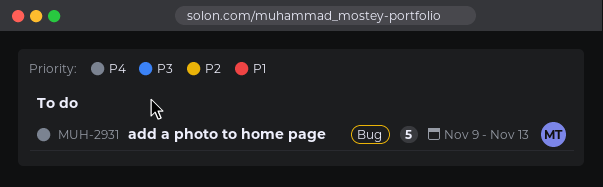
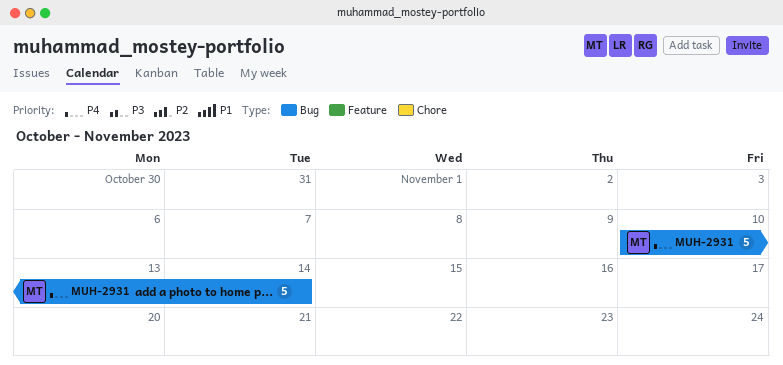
MUH-2931, start: Nov 9 -> Nov 10
MUH-2931, due: Nov 13 -> Nov 14

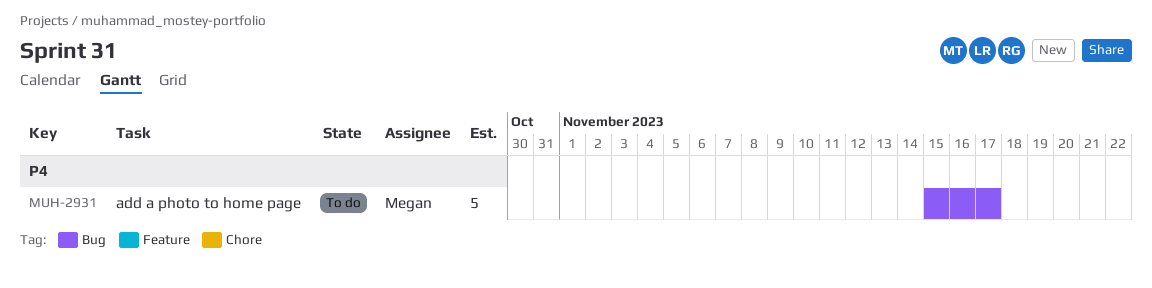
MUH-2931, start: Nov 10 -> Nov 15
MUH-2931, due: Nov 14 -> Nov 17

